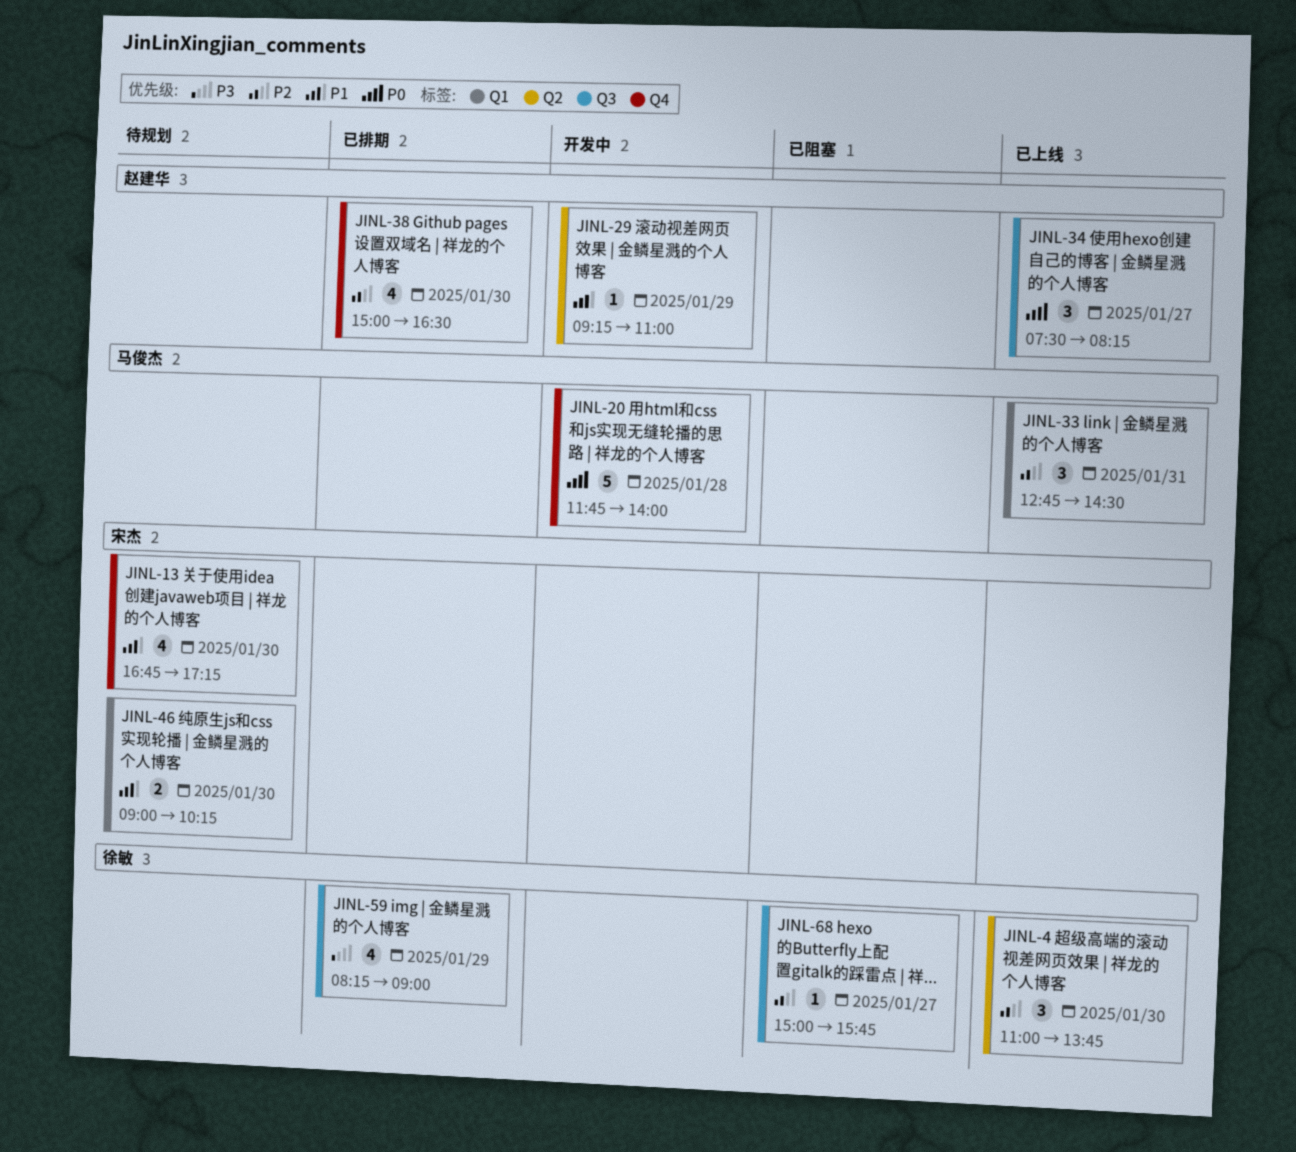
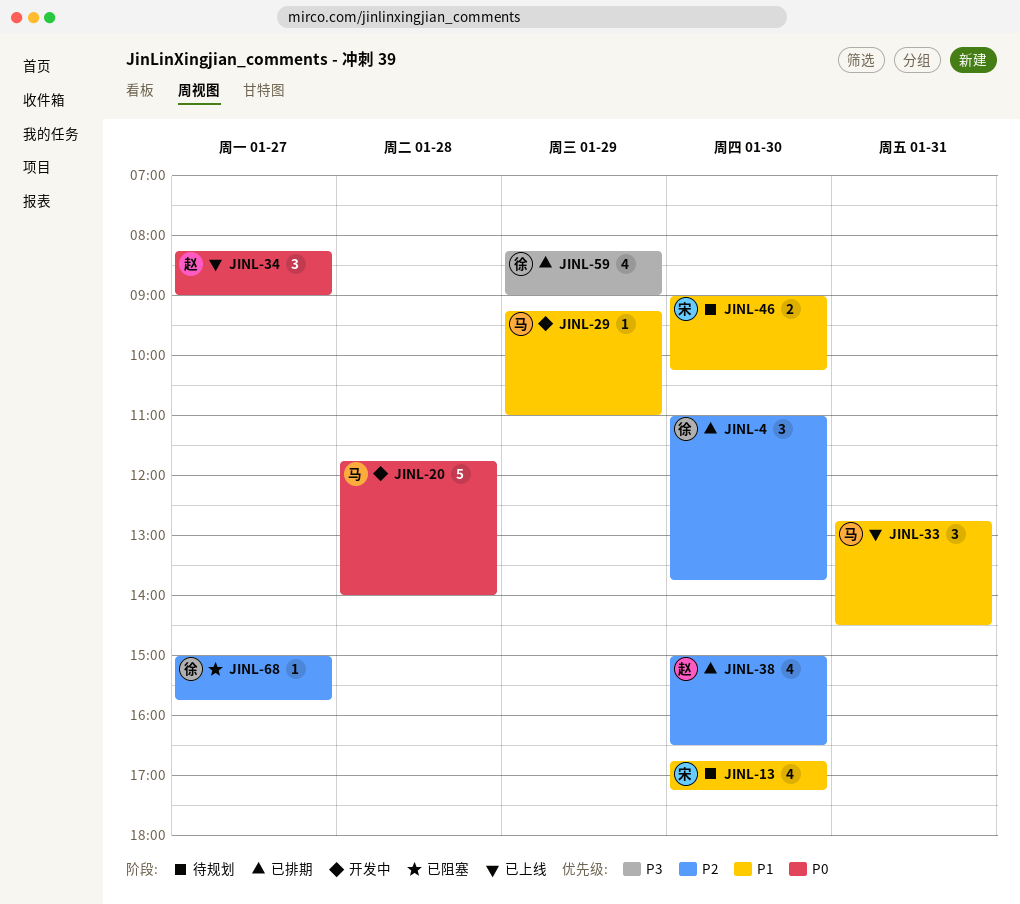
JINL-4, status: 已上线 -> 已排期
JINL-29, owner: 赵建华 -> 马俊杰
JINL-33, priority: P2 -> P1
JINL-34, begins: 07:30 -> 08:15
JINL-34, ends: 08:15 -> 09:00

